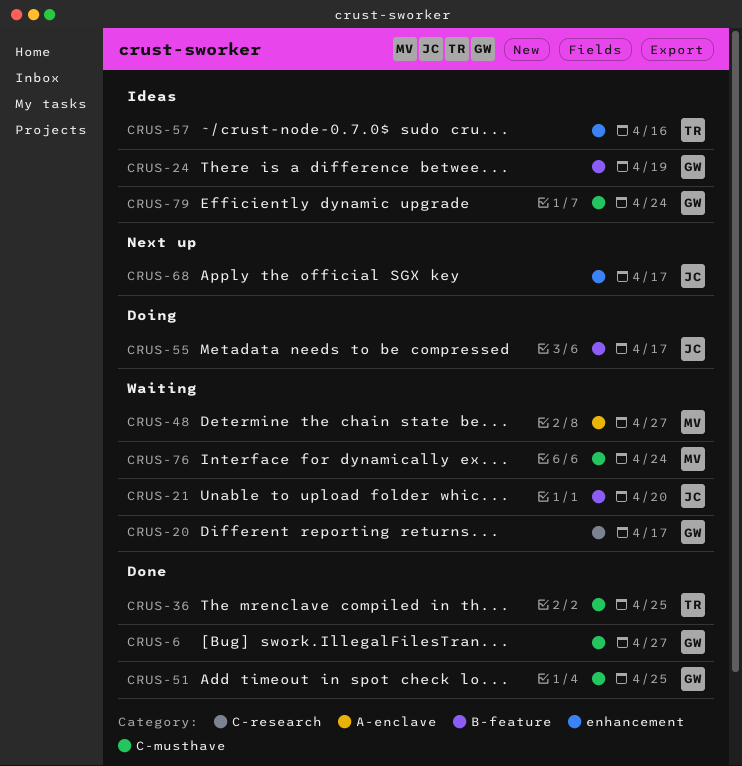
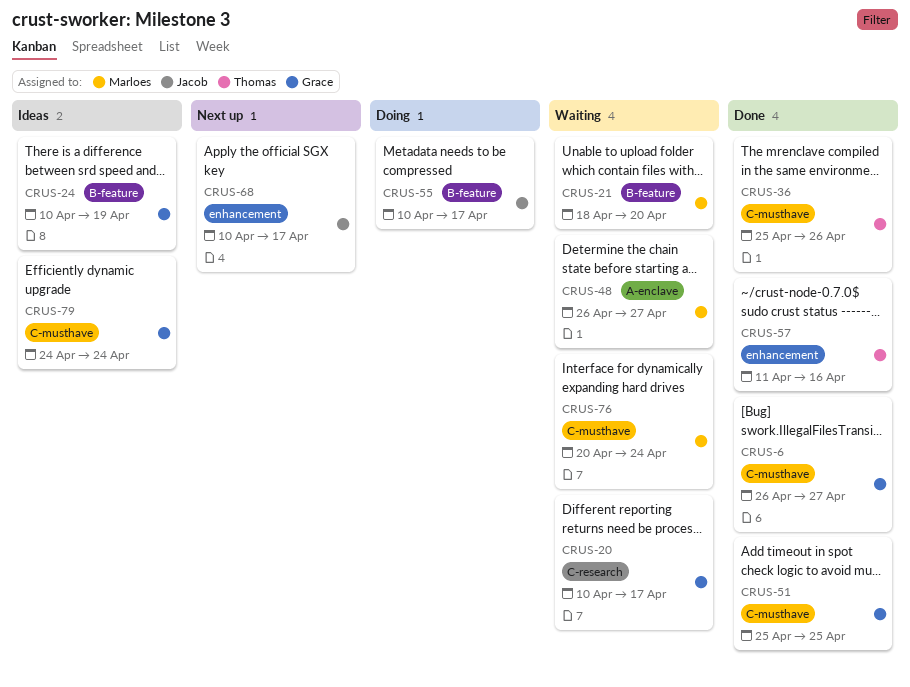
CRUS-21, owner: Jacob -> Marloes
CRUS-36, due: Apr 25 -> Apr 26
CRUS-57, status: Ideas -> Done

